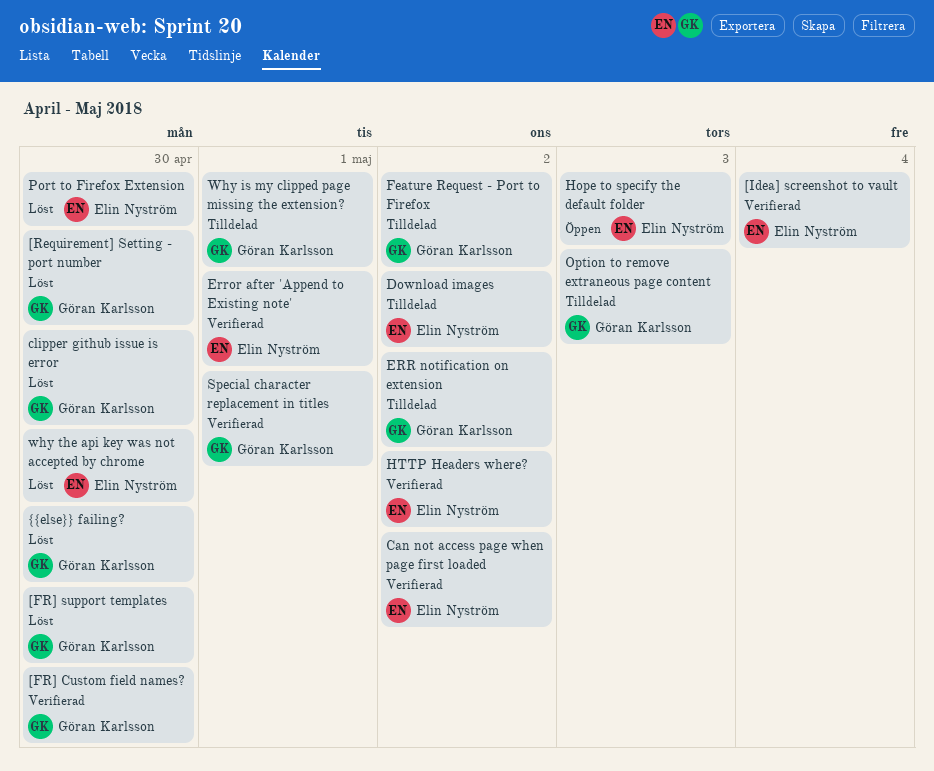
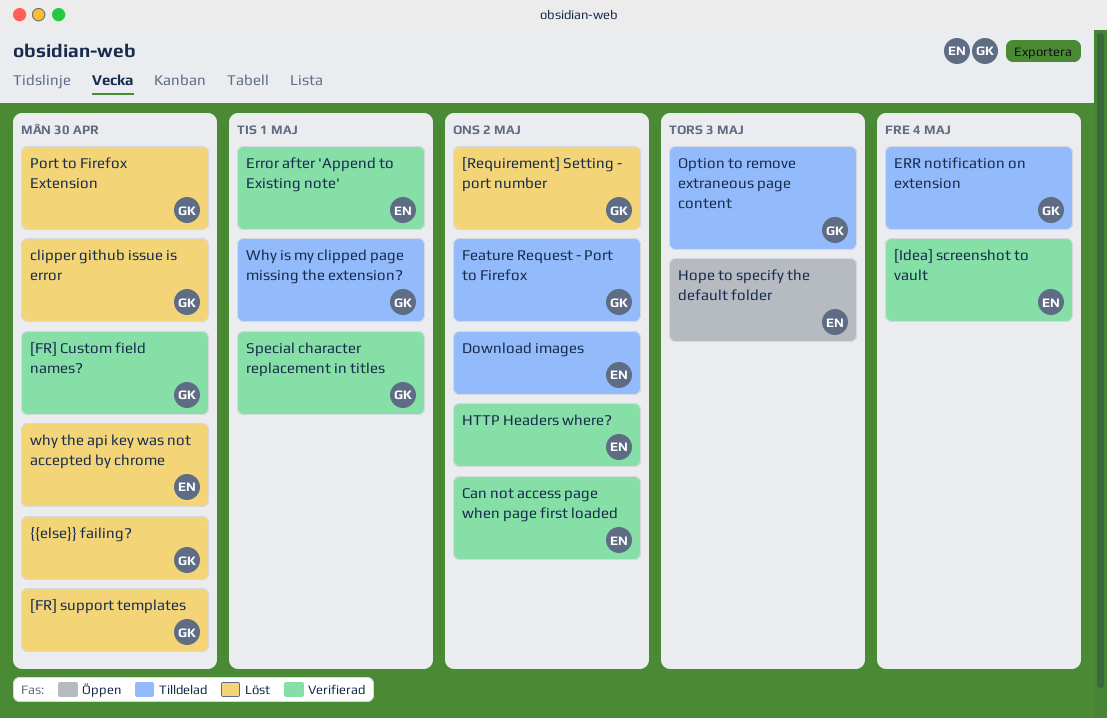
[Requirement] Setting - port number, due: Apr 30 -> May 2
ERR notification on extension, due: May 2 -> May 4
Port to Firefox Extension, owner: Elin Nyström -> Göran Karlsson

